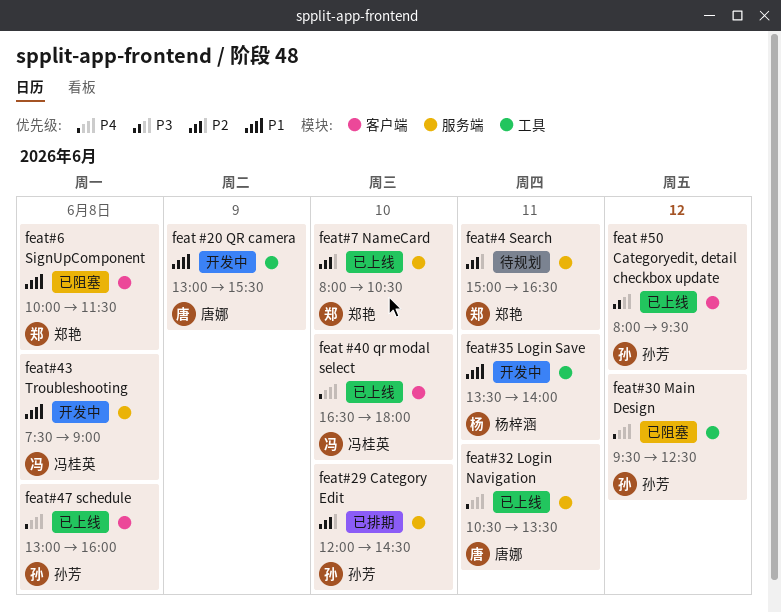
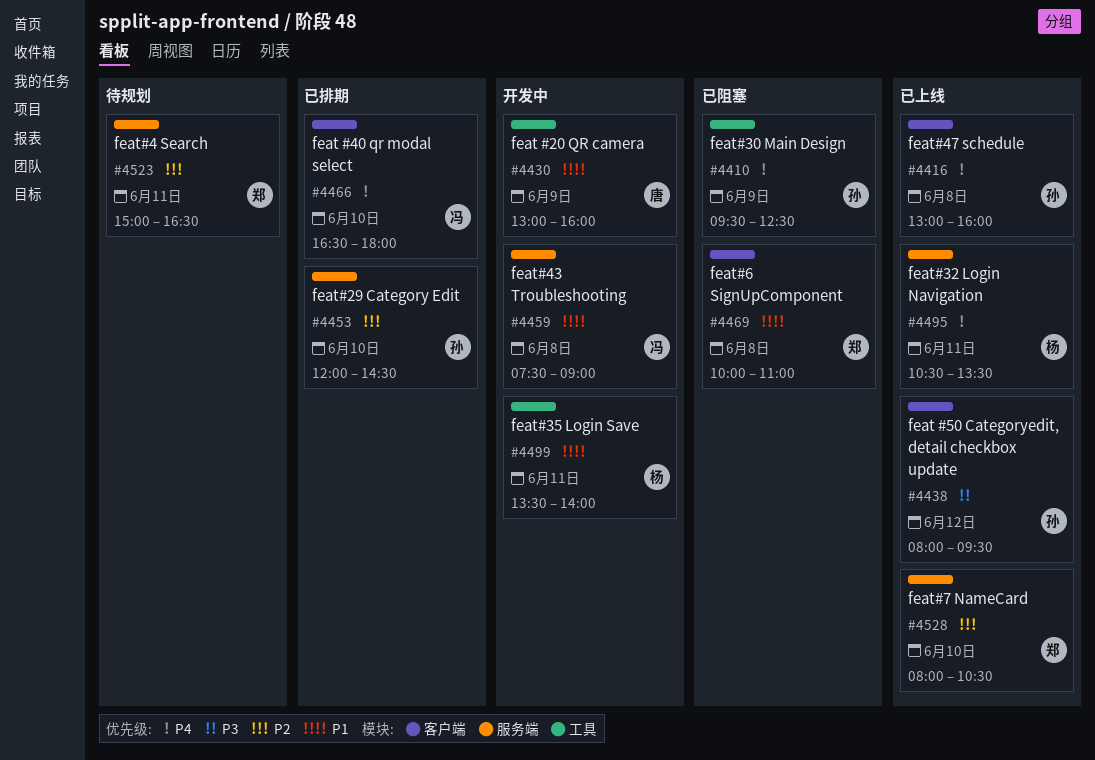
feat #20 QR camera, ends: 15:30 -> 16:00
feat #40 qr modal select, status: 已上线 -> 已排期
feat#30 Main Design, day: Jun 12 -> Jun 9
feat#32 Login Navigation, owner: 唐娜 -> 杨梓涵
feat#6 SignUpComponent, ends: 11:30 -> 11:00

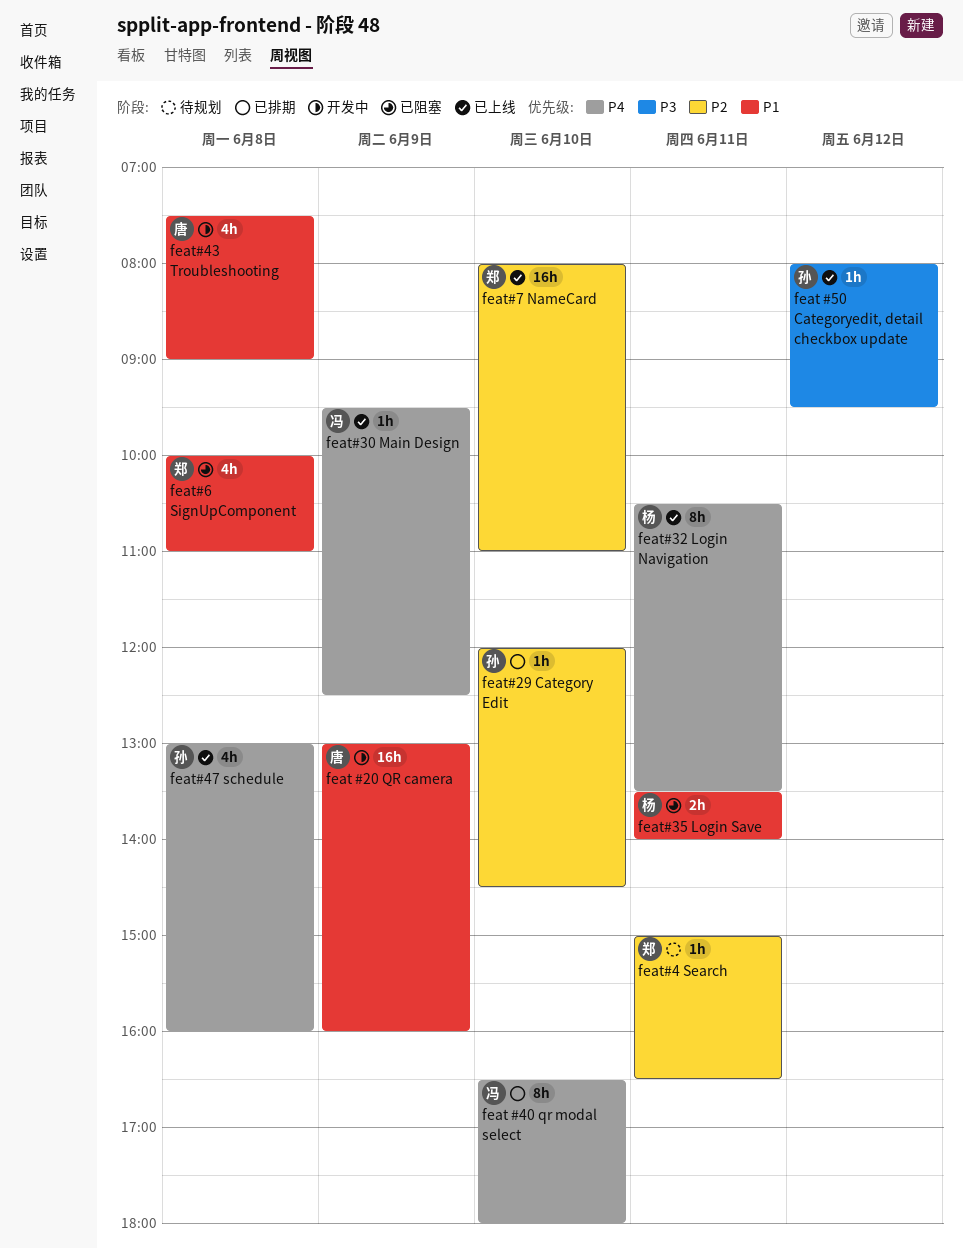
feat#30 Main Design, status: 已阻塞 -> 已上线
feat#30 Main Design, owner: 孙 -> 冯
feat#35 Login Save, status: 开发中 -> 已阻塞
feat#43 Troubleshooting, owner: 冯 -> 唐
feat#7 NameCard, ends: 10:30 -> 11:00

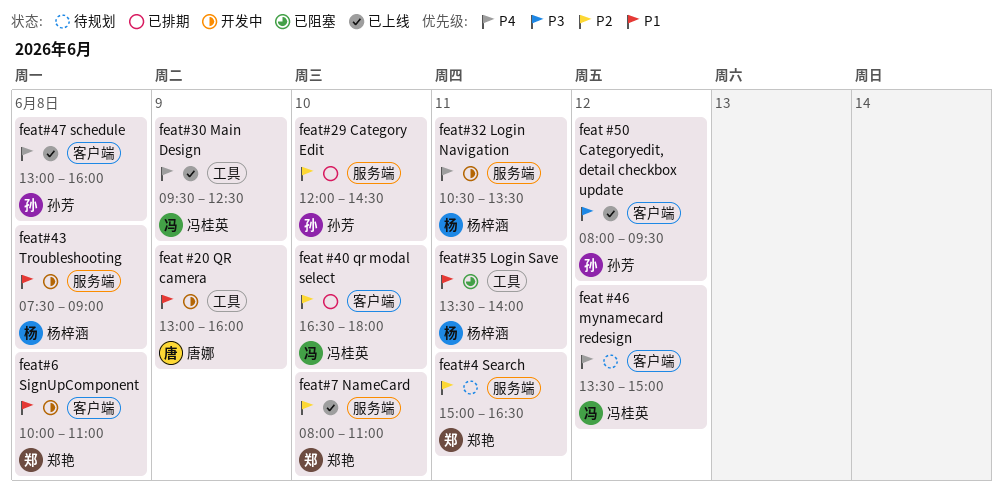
feat #40 qr modal select, priority: P4 -> P2
feat #46 mynamecard redesign: none -> present
feat#32 Login Navigation, status: 已上线 -> 开发中
feat#43 Troubleshooting, owner: 唐娜 -> 杨梓涵
feat#6 SignUpComponent, status: 已阻塞 -> 开发中

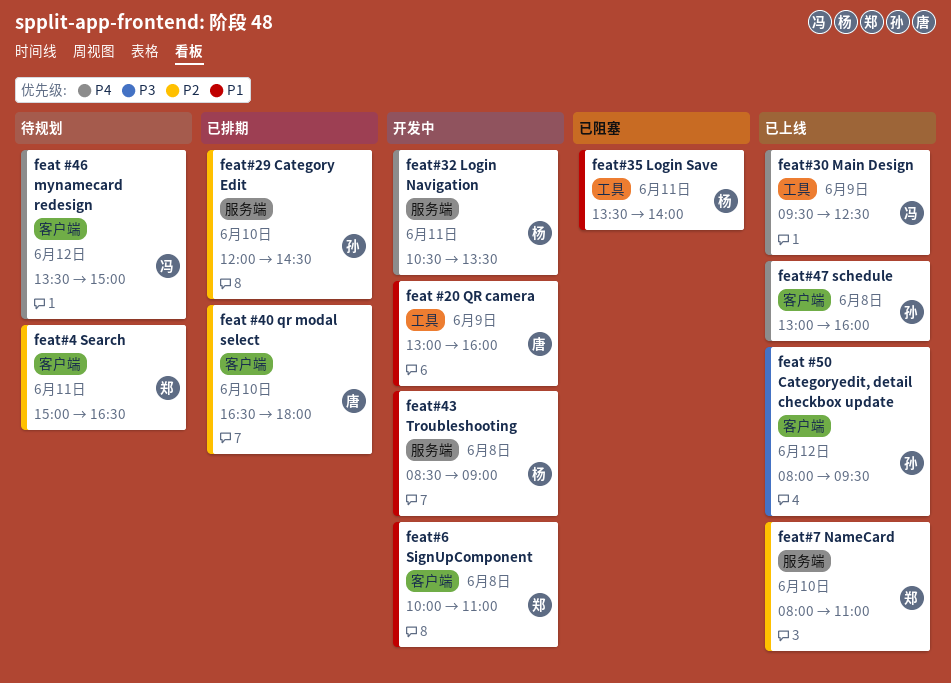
feat #40 qr modal select, owner: 冯桂英 -> 唐娜
feat#4 Search, label: 服务端 -> 客户端
feat#43 Troubleshooting, begins: 07:30 -> 08:30

